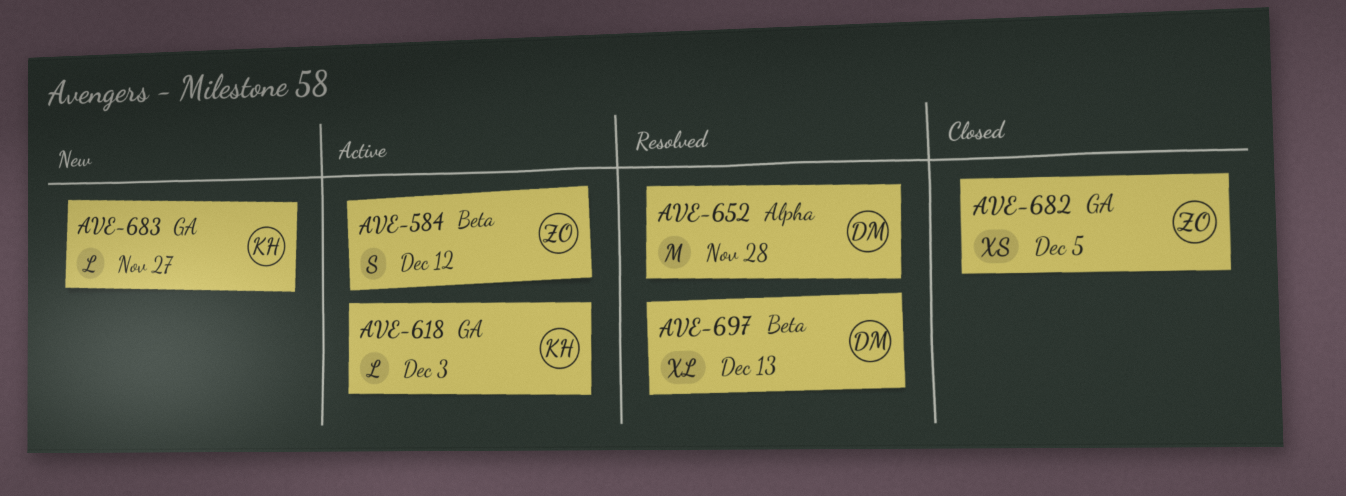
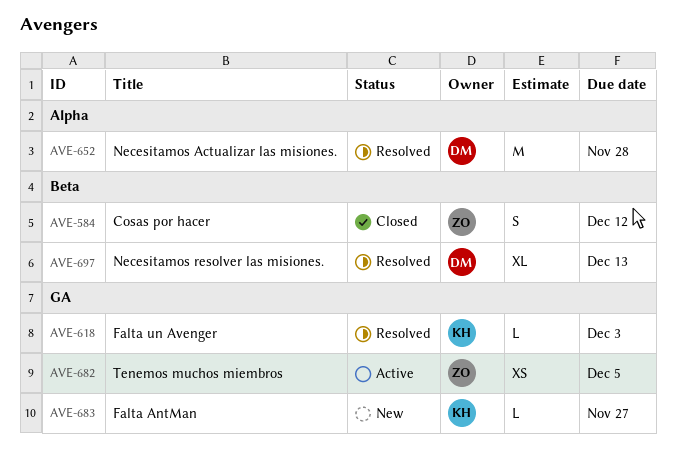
AVE-584, status: Active -> Closed
AVE-618, status: Active -> Resolved
AVE-682, status: Closed -> Active

